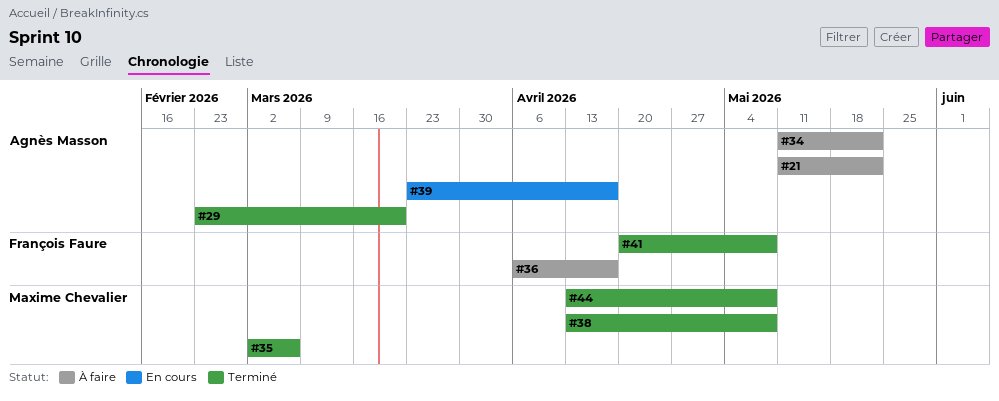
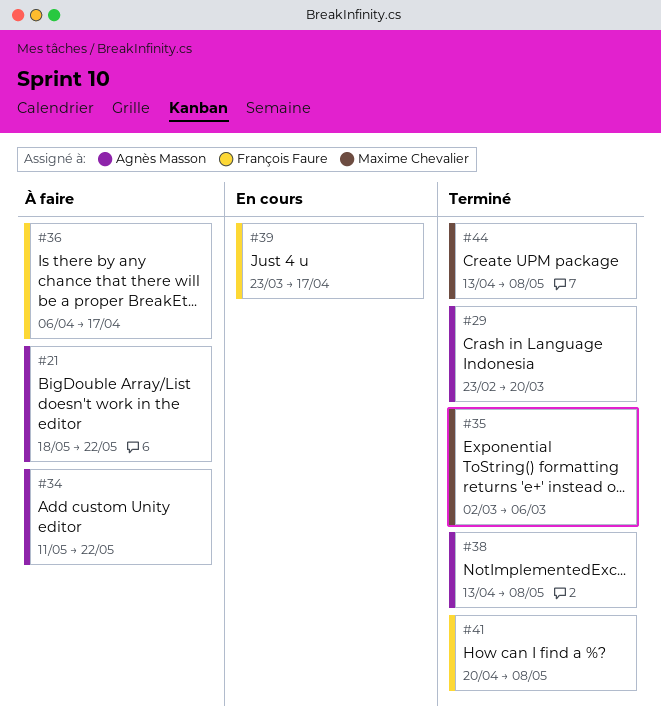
#21, start: May 11 -> May 18
#38, owner: Maxime Chevalier -> Agnès Masson
#39, owner: Agnès Masson -> François Faure

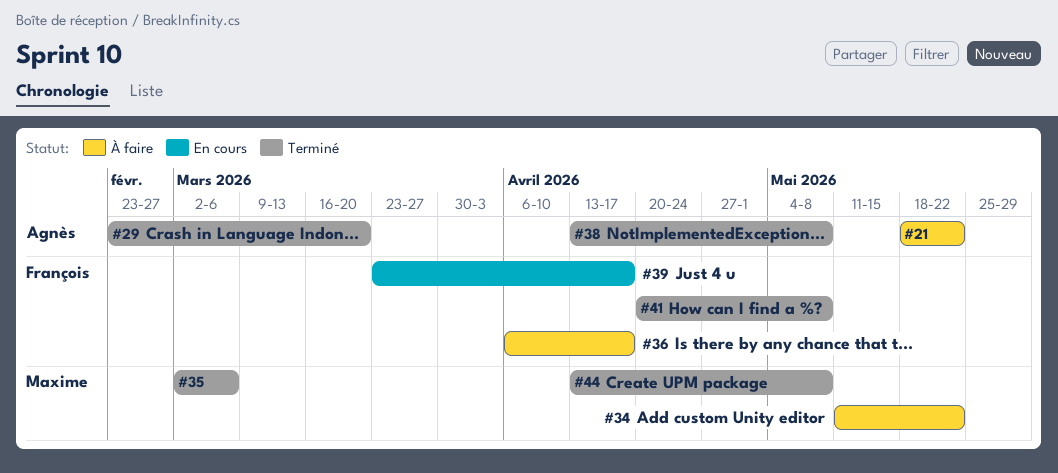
#34, owner: Agnès Masson -> Maxime Chevalier

